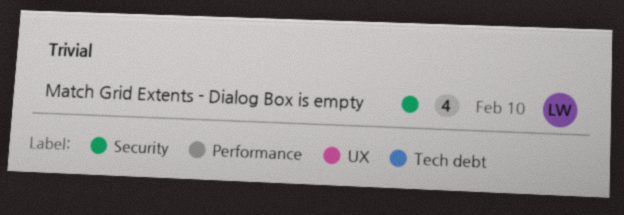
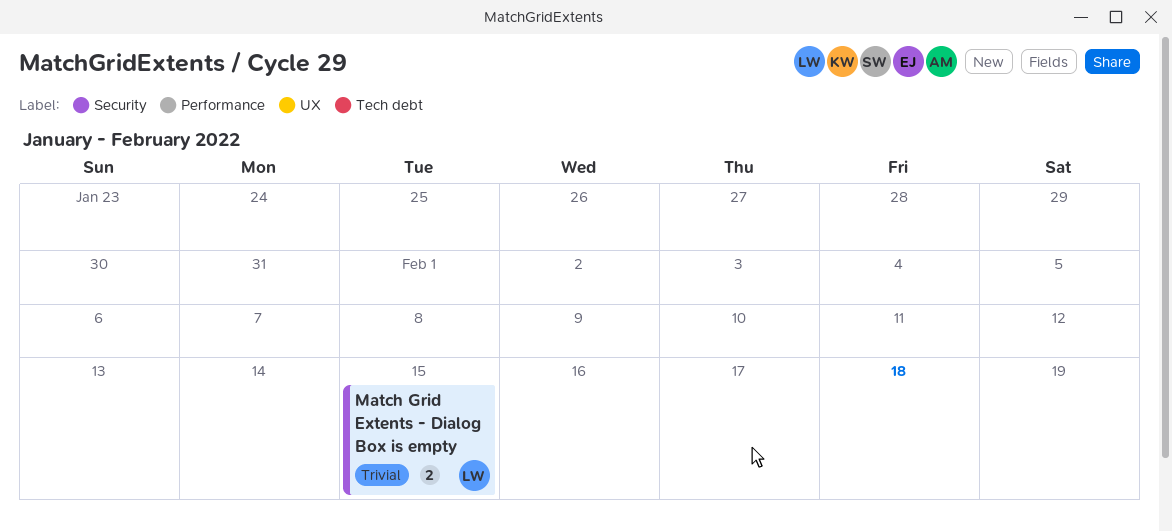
Match Grid Extents - Dialog Box is empty, estimate: 4 -> 2
Match Grid Extents - Dialog Box is empty, due: Feb 10 -> Feb 15

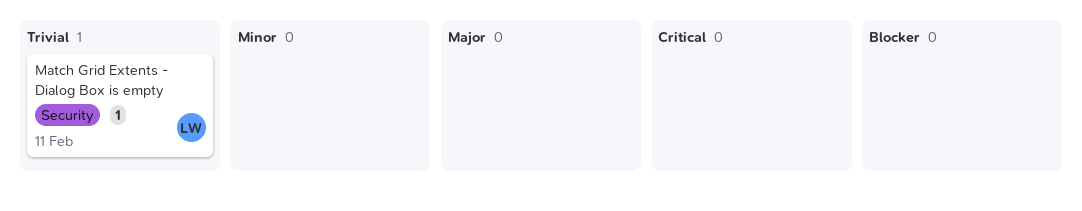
Match Grid Extents - Dialog Box is empty, estimate: 2 -> 1
Match Grid Extents - Dialog Box is empty, due: Feb 15 -> Feb 11

